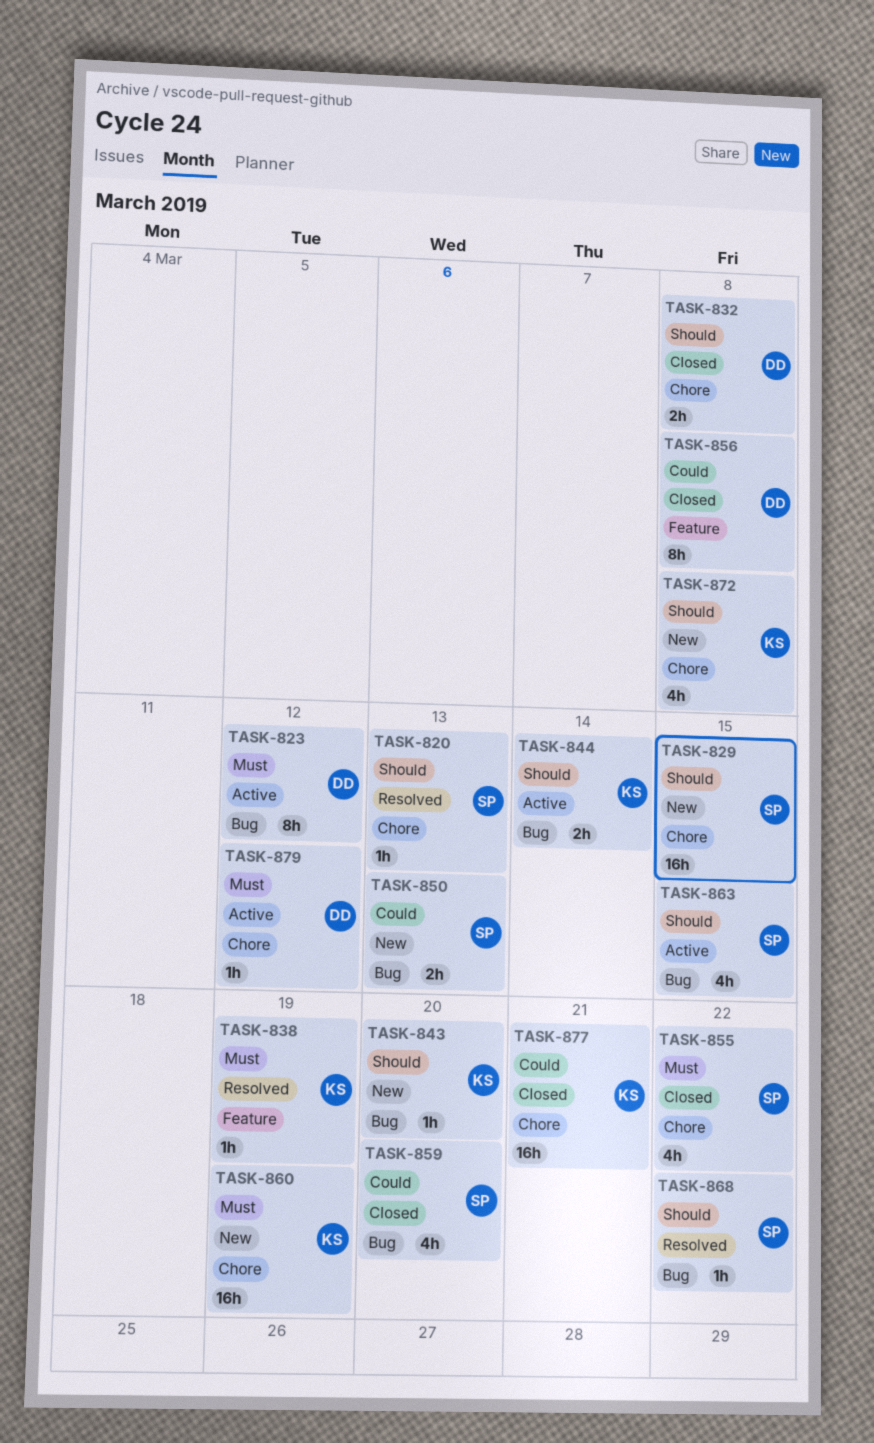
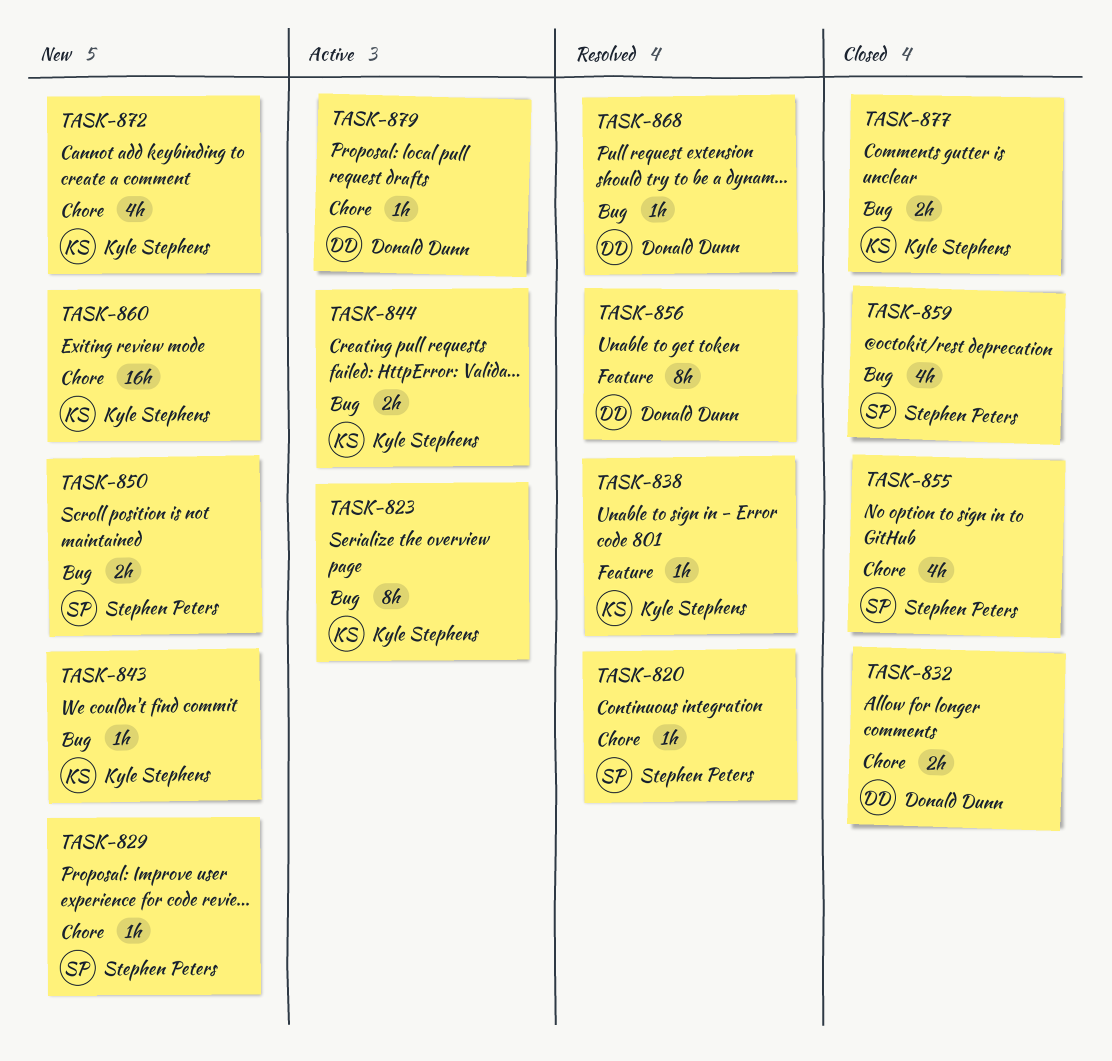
TASK-823, owner: Donald Dunn -> Kyle Stephens
TASK-829, estimate: 16h -> 1h
TASK-856, status: Closed -> Resolved
TASK-863: present -> none
TASK-868, owner: Stephen Peters -> Donald Dunn
TASK-877, label: Chore -> Bug
TASK-877, estimate: 16h -> 2h

